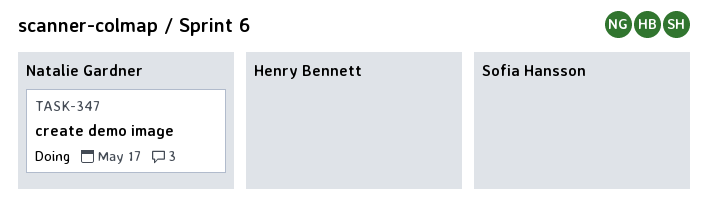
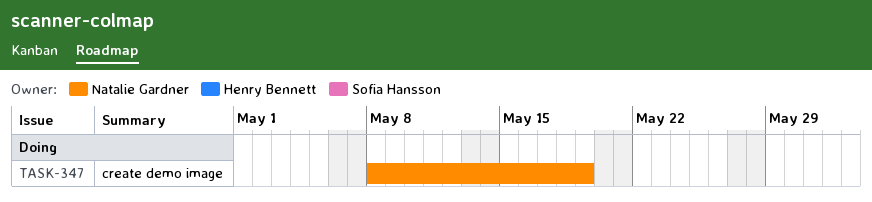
TASK-347, due: May 17 -> May 19

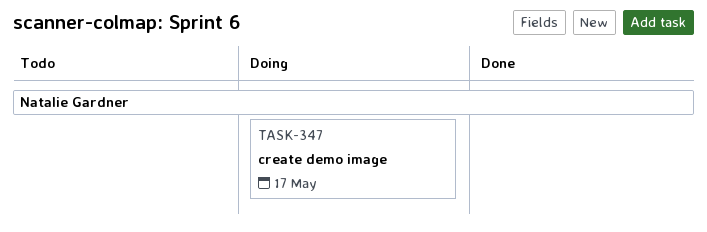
TASK-347, due: May 19 -> May 17

